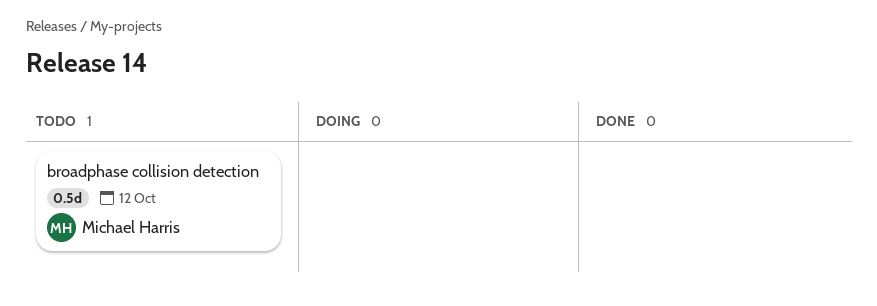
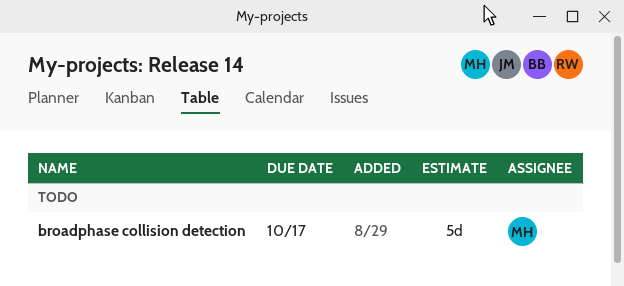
broadphase collision detection, estimate: 0.5d -> 5d
broadphase collision detection, due: Oct 12 -> Oct 17

